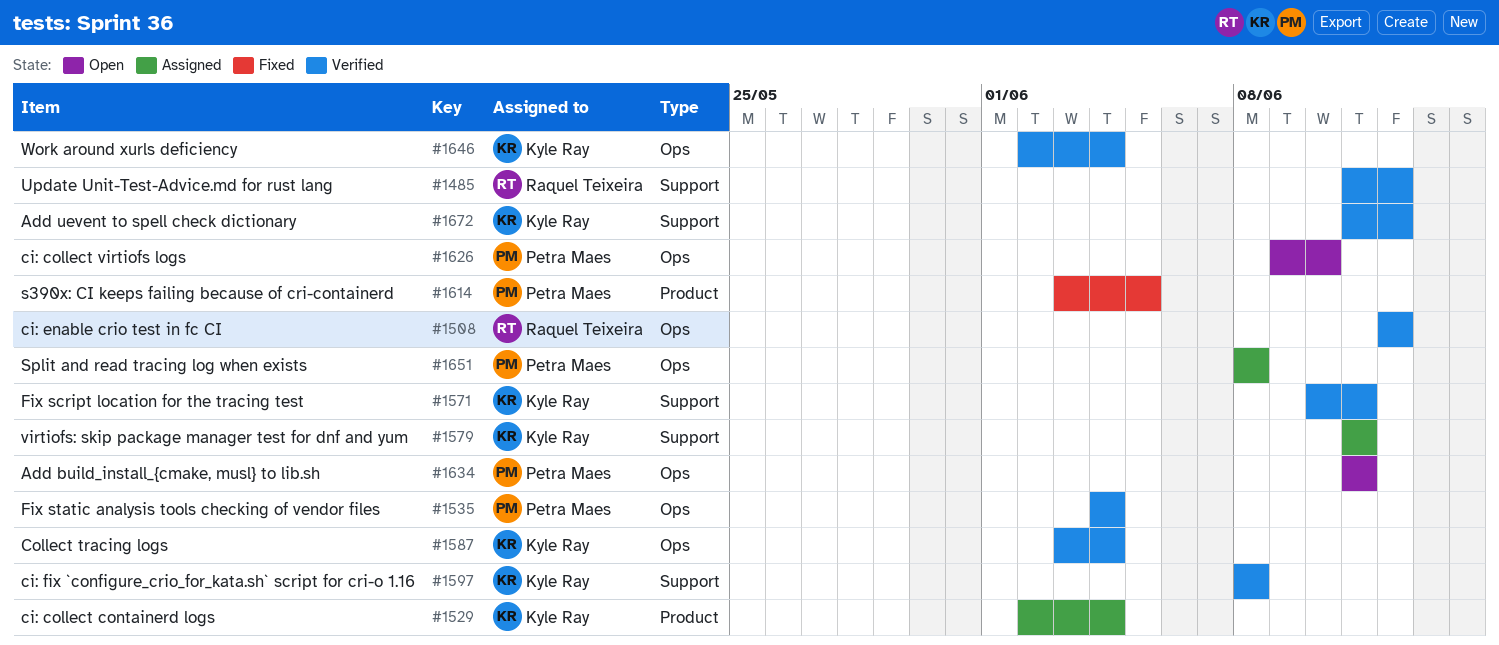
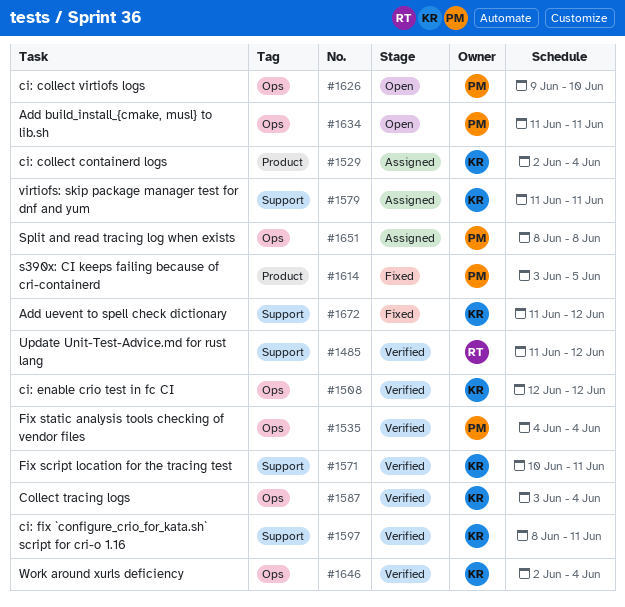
#1508, owner: Raquel Teixeira -> Kyle Ray
#1597, due: Jun 8 -> Jun 11
#1672, status: Verified -> Fixed

